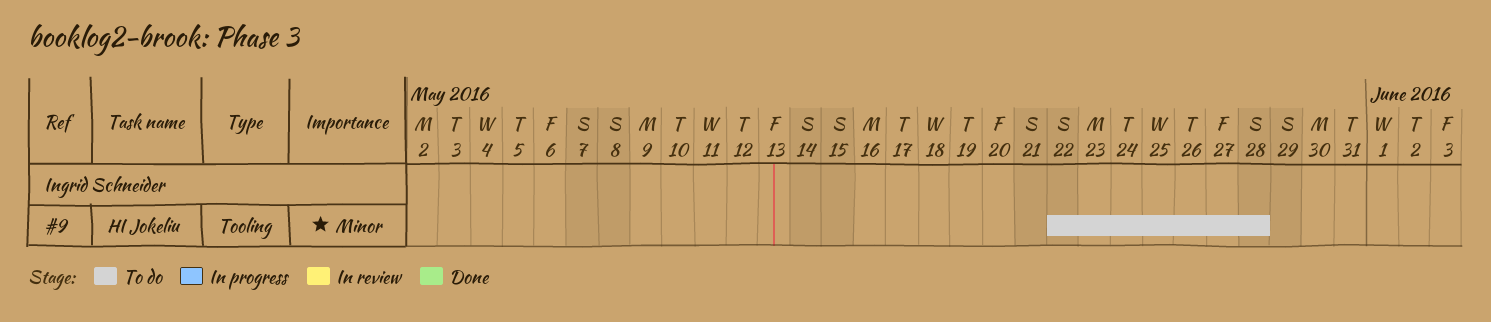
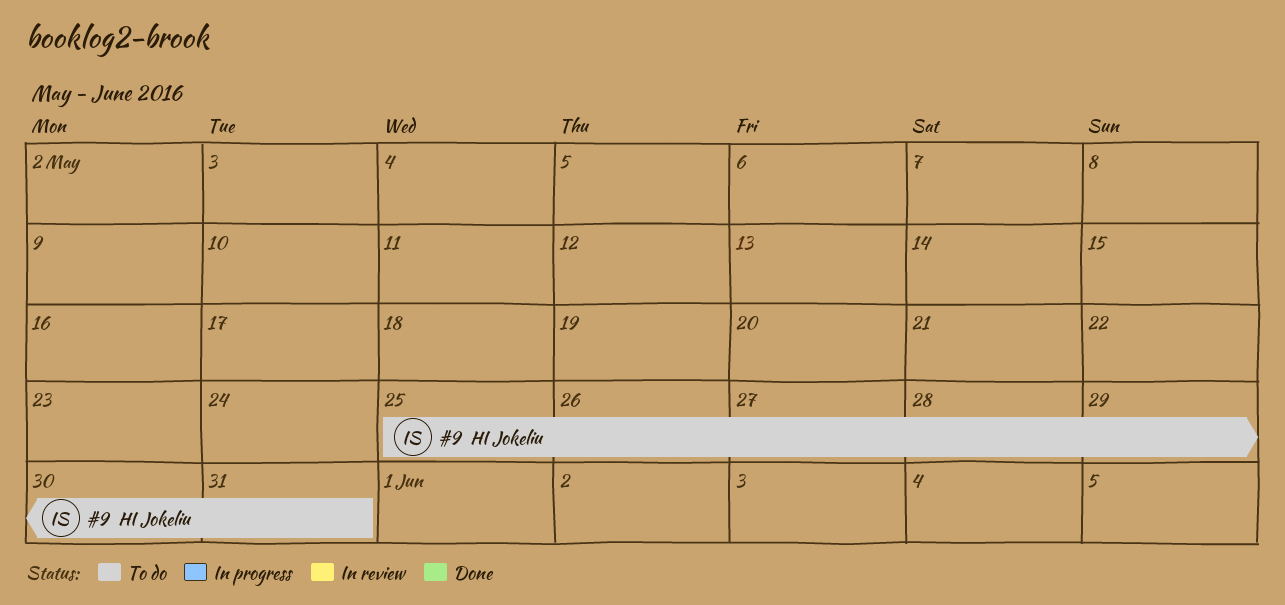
#9, start: May 22 -> May 25
#9, due: May 28 -> May 31

